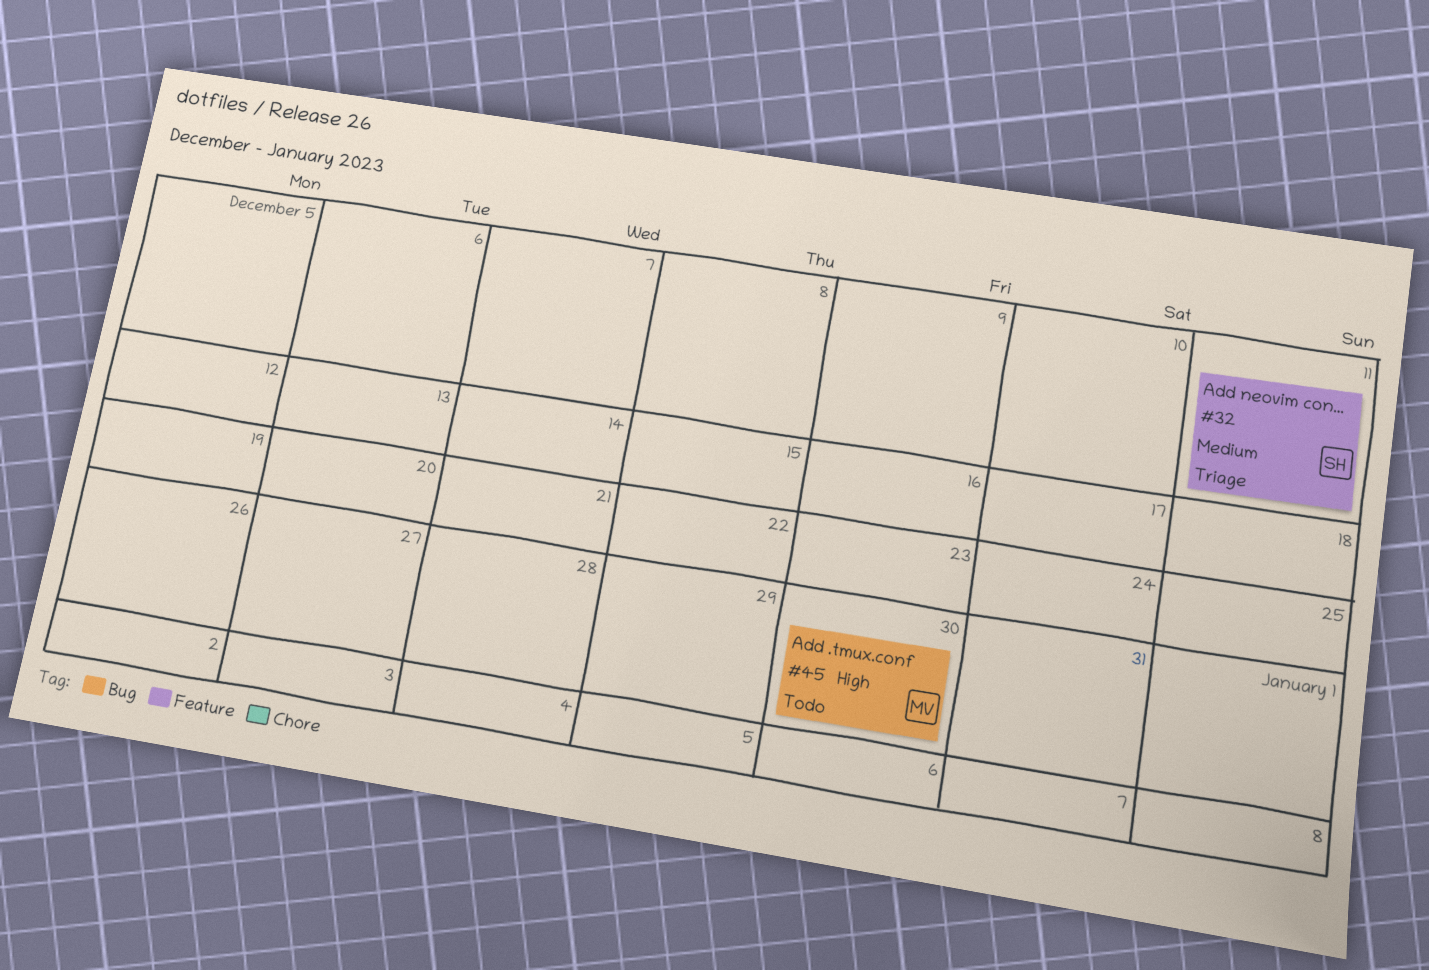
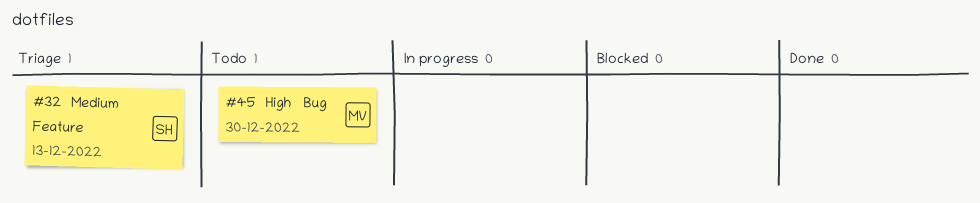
#32, due: Dec 11 -> Dec 13

